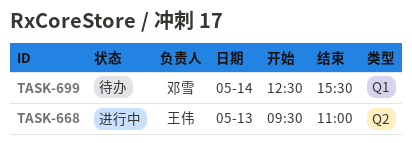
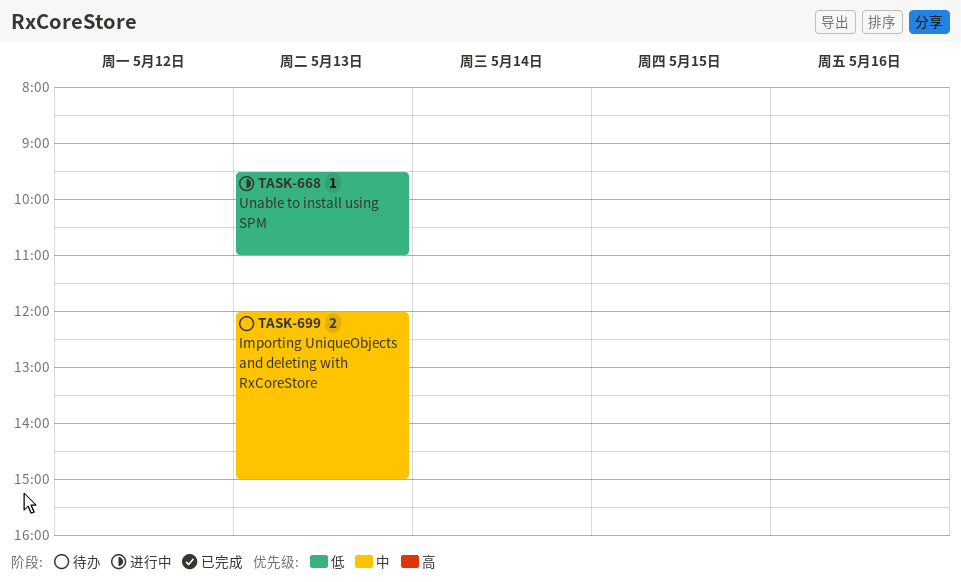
TASK-699, day: May 14 -> May 13
TASK-699, begins: 12:30 -> 12:00
TASK-699, ends: 15:30 -> 15:00

